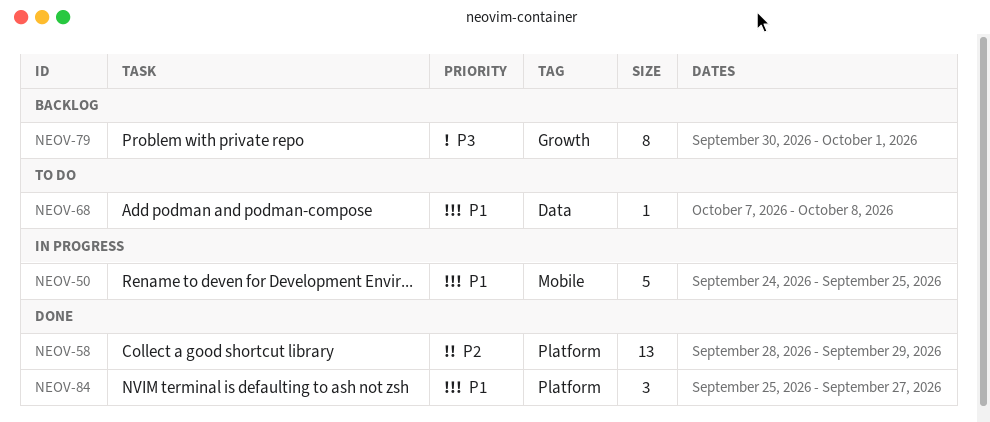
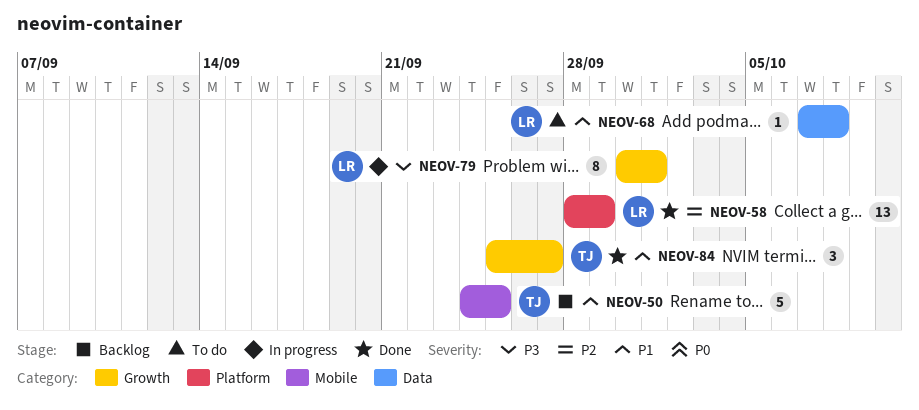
NEOV-50, status: In progress -> Backlog
NEOV-79, status: Backlog -> In progress
NEOV-84, label: Platform -> Growth

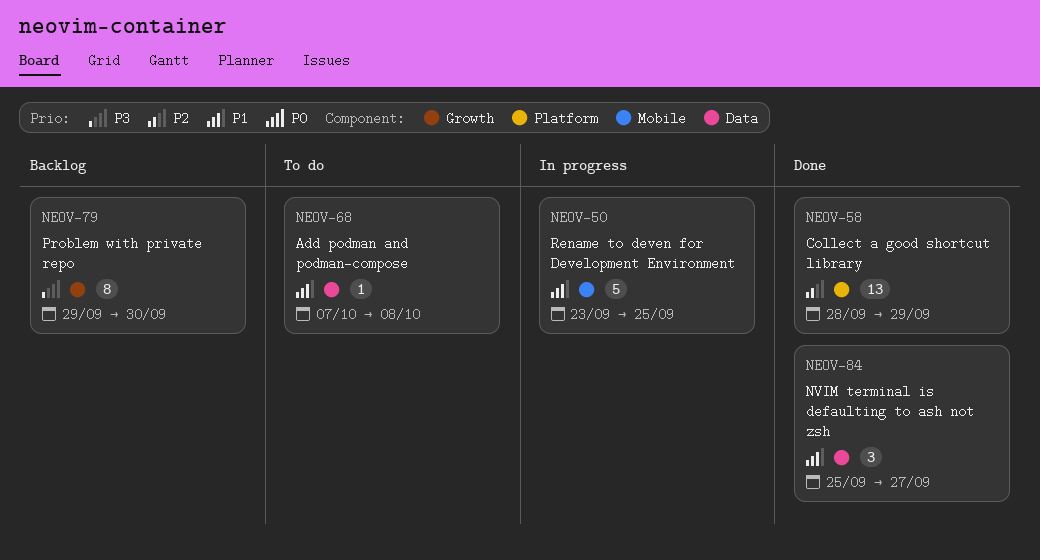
NEOV-50, status: Backlog -> In progress
NEOV-50, start: Sep 24 -> Sep 23
NEOV-79, status: In progress -> Backlog
NEOV-79, start: Sep 30 -> Sep 29
NEOV-79, due: Oct 1 -> Sep 30
NEOV-84, label: Growth -> Data

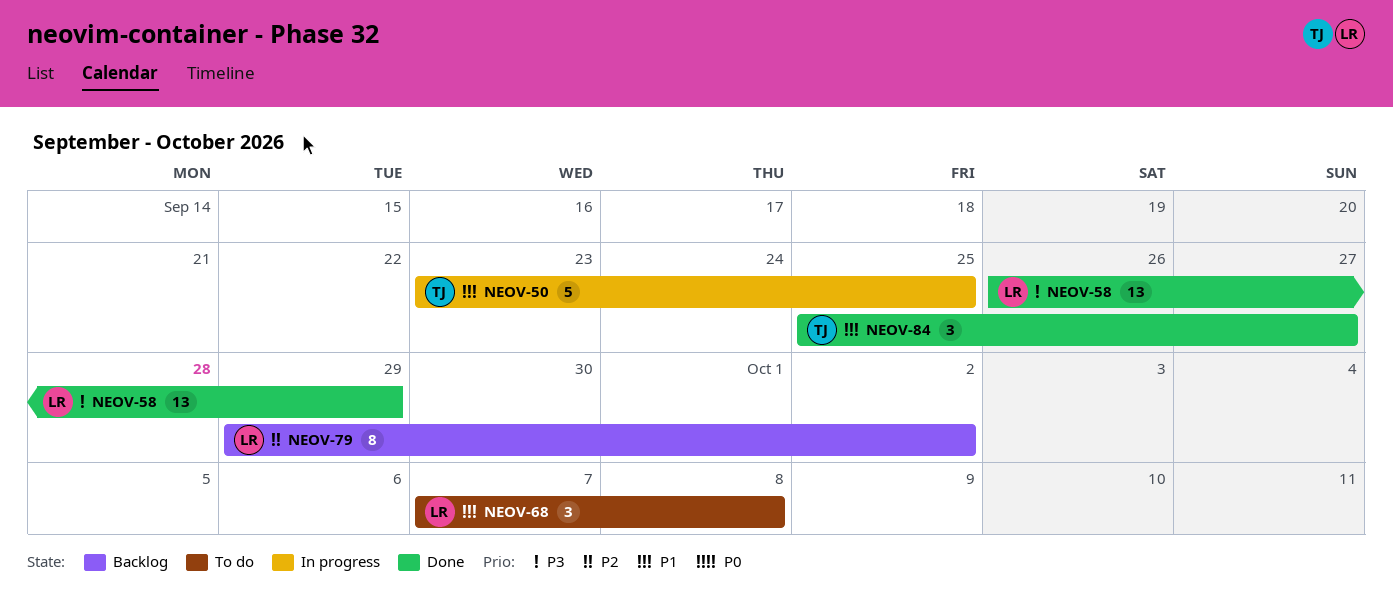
NEOV-58, priority: P2 -> P3
NEOV-58, start: Sep 28 -> Sep 26
NEOV-68, estimate: 1 -> 3
NEOV-79, priority: P3 -> P2
NEOV-79, due: Sep 30 -> Oct 2

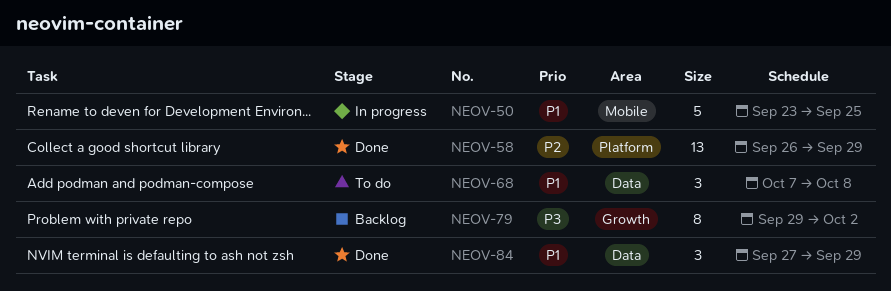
NEOV-58, priority: P3 -> P2
NEOV-79, priority: P2 -> P3
NEOV-84, start: Sep 25 -> Sep 27
NEOV-84, due: Sep 27 -> Sep 29

